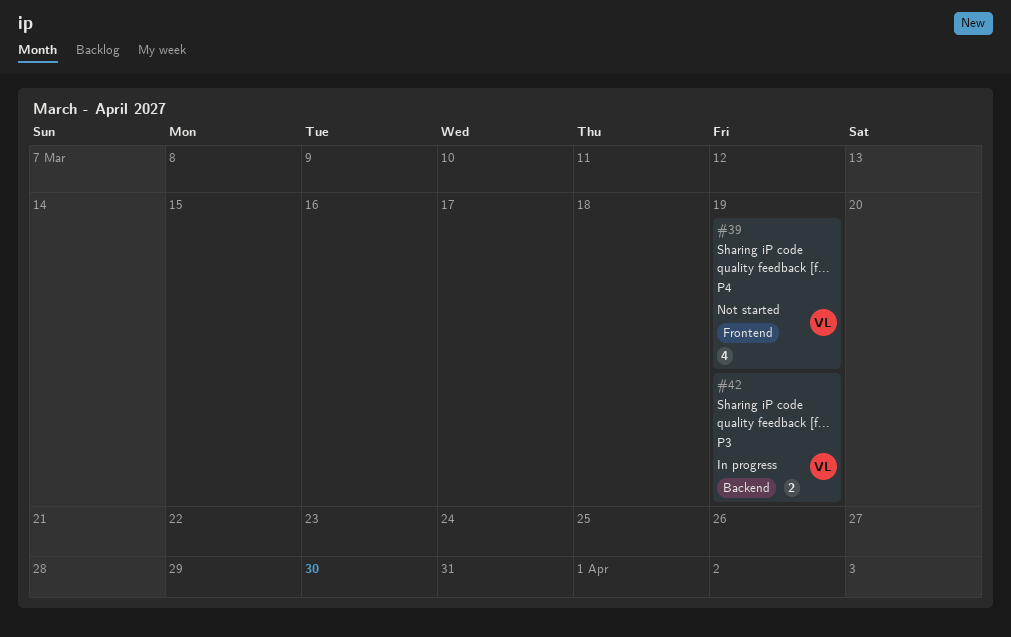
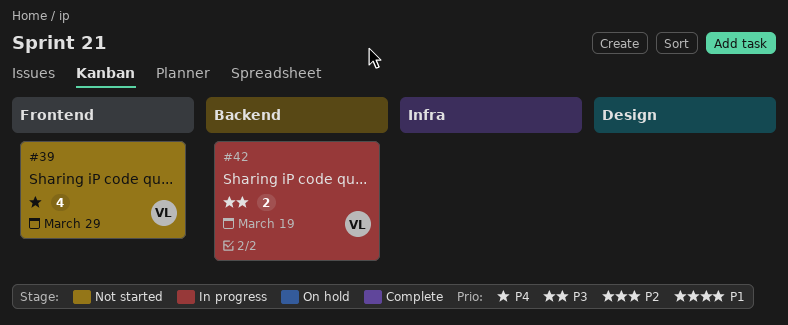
#39, due: Mar 19 -> Mar 29

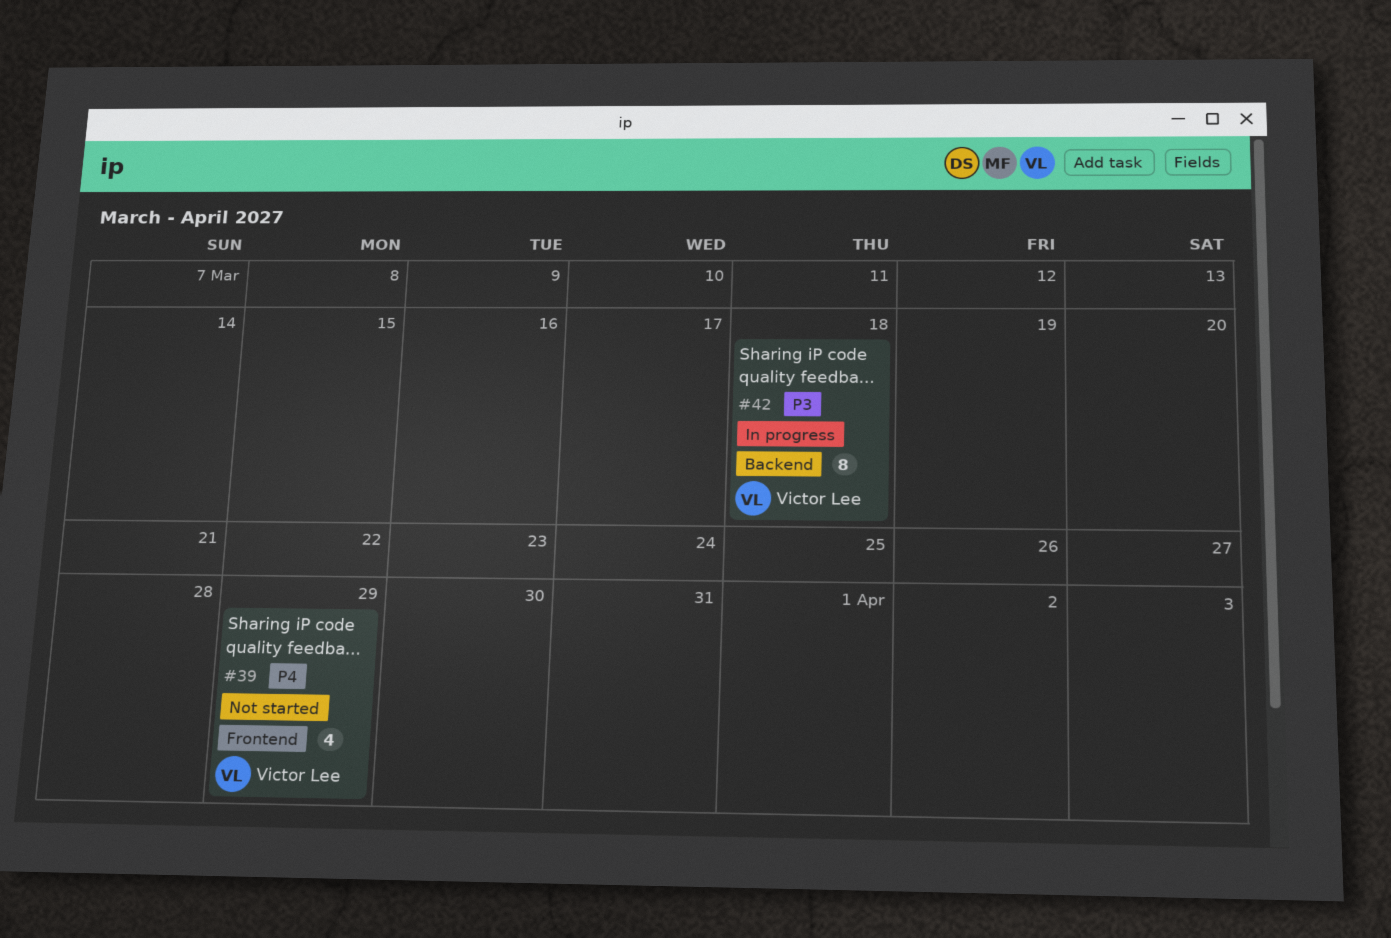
#42, estimate: 2 -> 8
#42, due: Mar 19 -> Mar 18

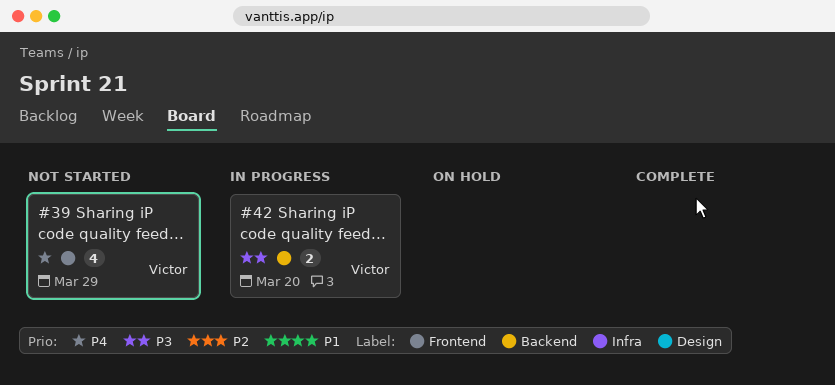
#42, estimate: 8 -> 2
#42, due: Mar 18 -> Mar 20

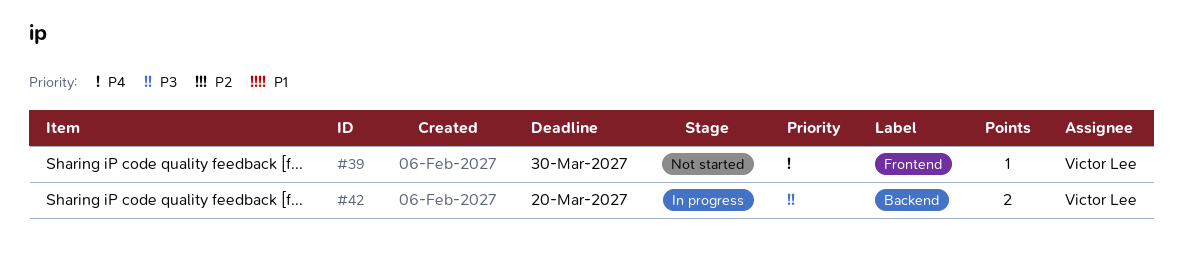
#39, estimate: 4 -> 1
#39, due: Mar 29 -> Mar 30

